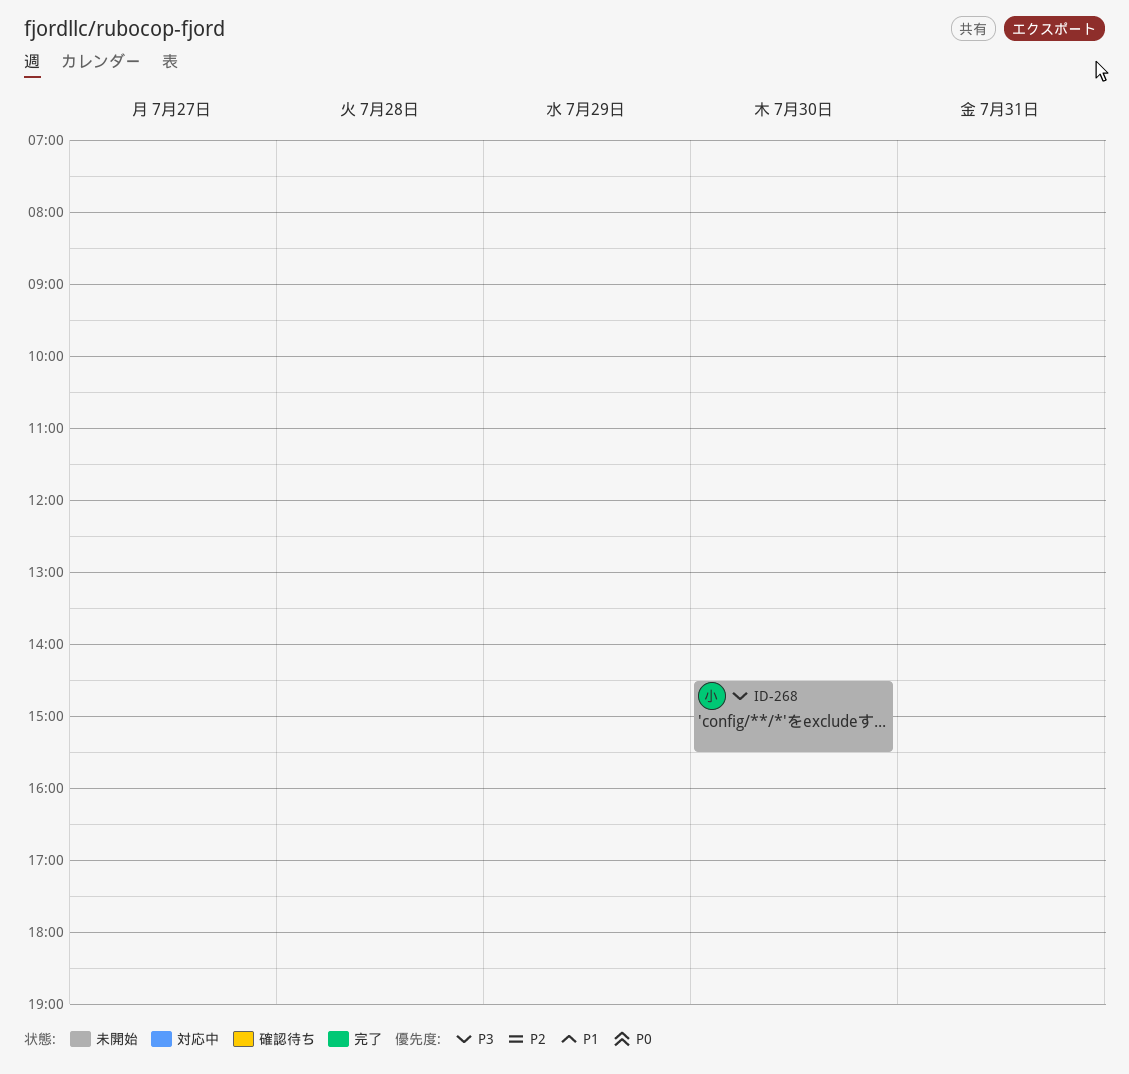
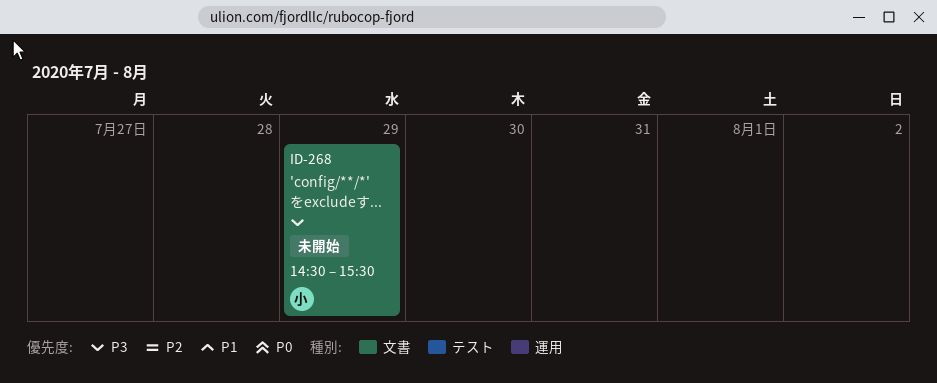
ID-268, day: Jul 30 -> Jul 29

